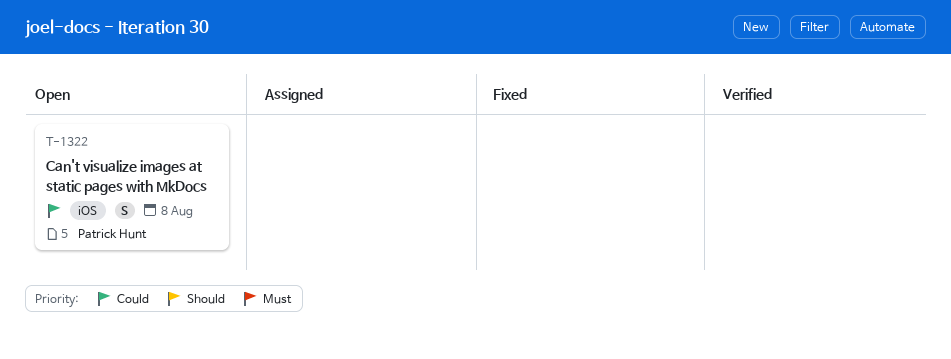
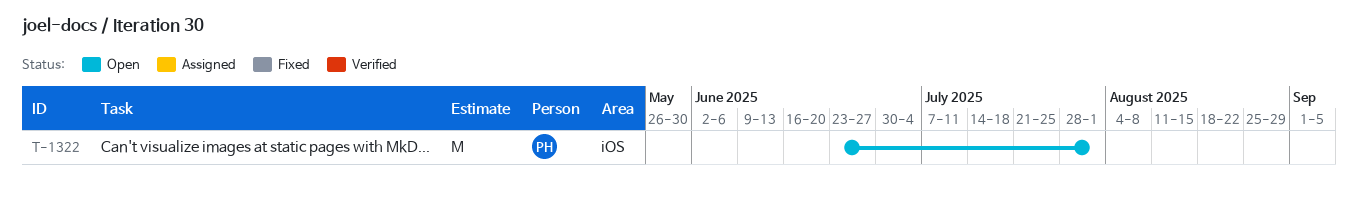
T-1322, estimate: S -> M
T-1322, due: Aug 8 -> Aug 1

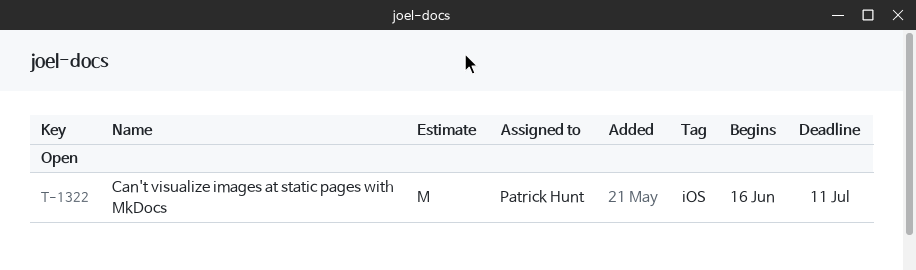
T-1322, start: Jun 23 -> Jun 16
T-1322, due: Aug 1 -> Jul 11

